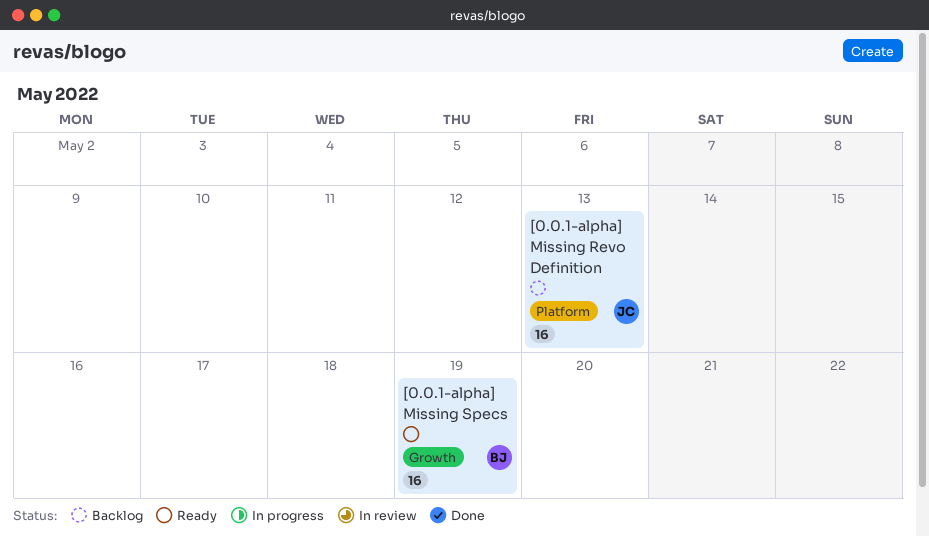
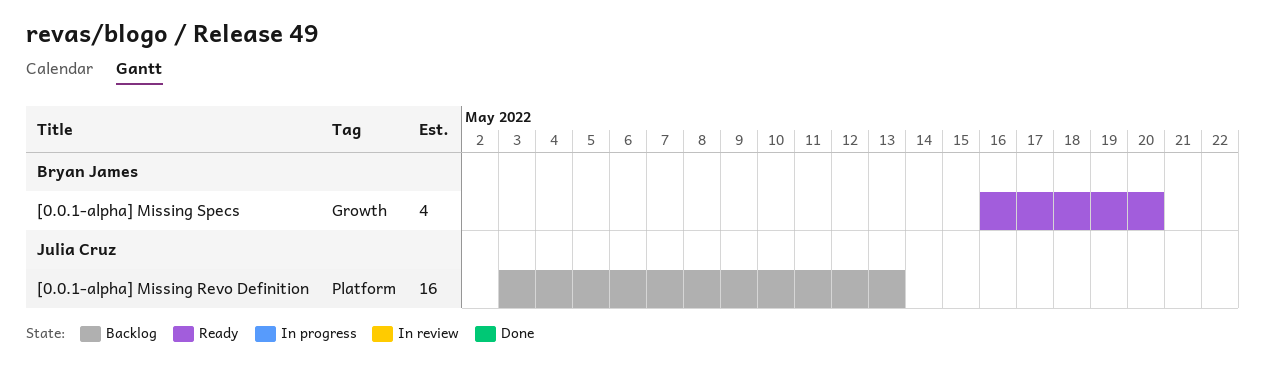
[0.0.1-alpha] Missing Specs, estimate: 16 -> 4
[0.0.1-alpha] Missing Specs, due: May 19 -> May 20

